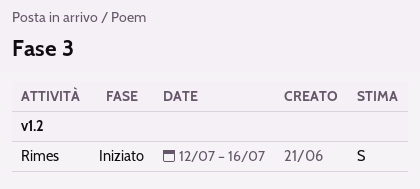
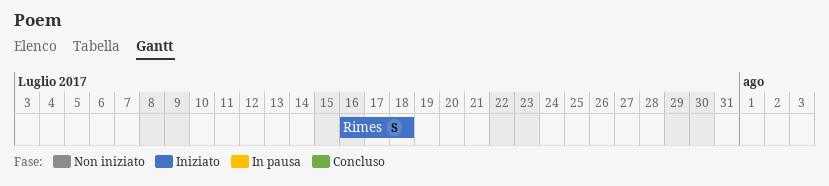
Rimes, start: Jul 12 -> Jul 16
Rimes, due: Jul 16 -> Jul 18

